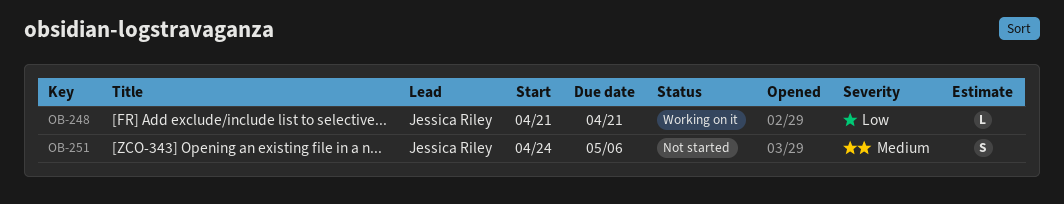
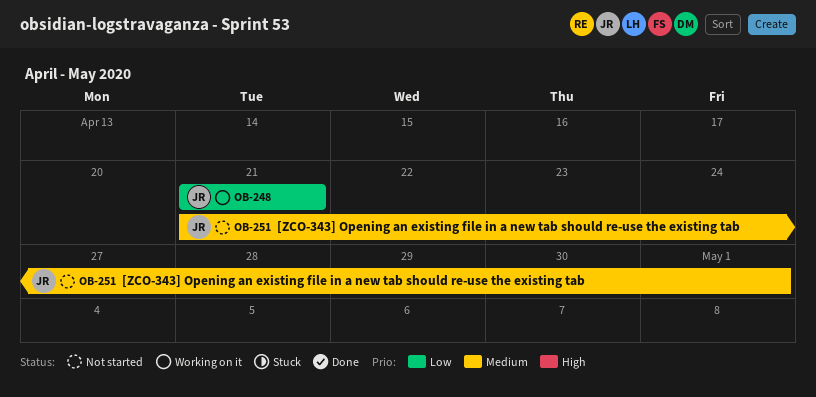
OB-251, start: Apr 24 -> Apr 21
OB-251, due: May 6 -> May 1

